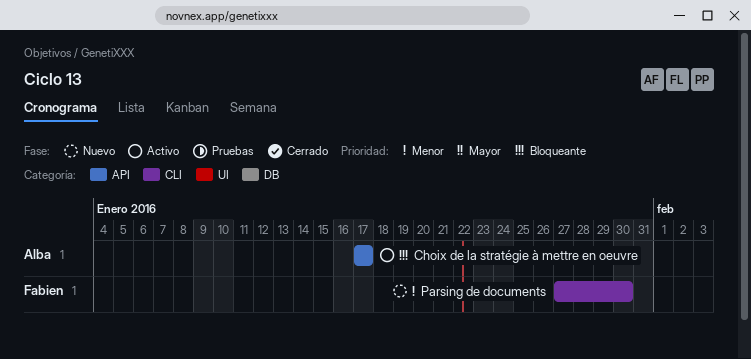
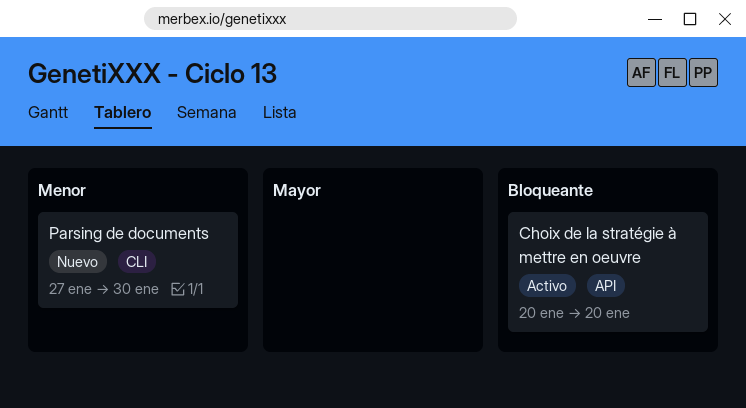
Choix de la stratégie à mettre en oeuvre, start: Jan 17 -> Jan 20
Choix de la stratégie à mettre en oeuvre, due: Jan 17 -> Jan 20

